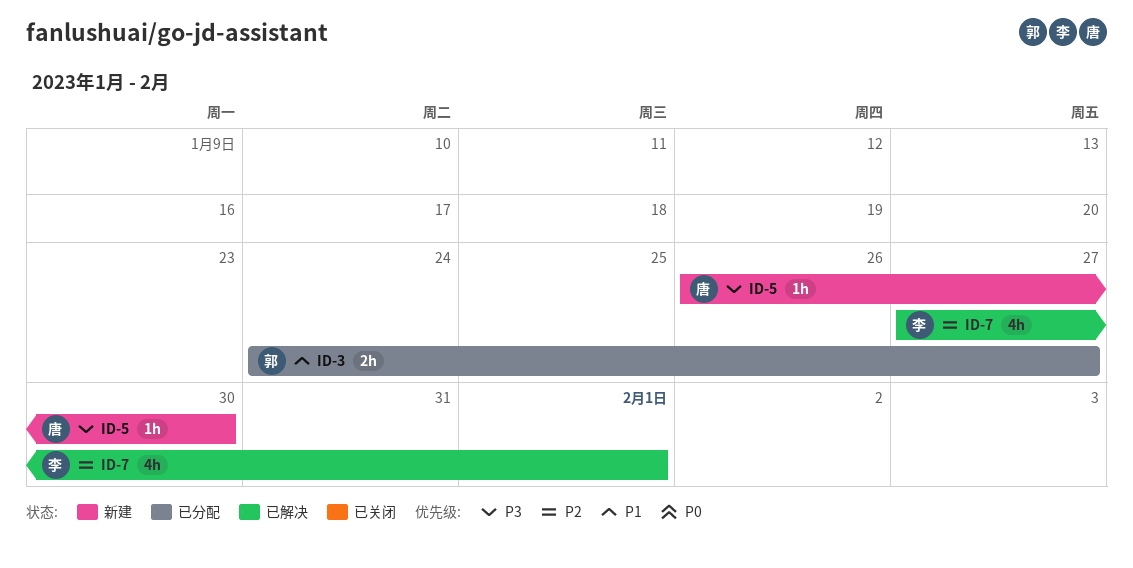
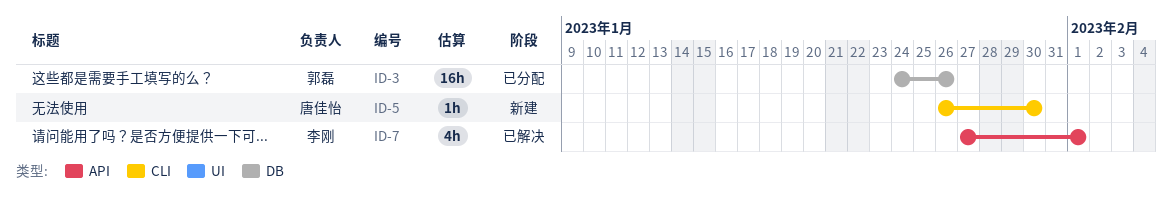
ID-3, estimate: 2h -> 16h
ID-3, due: Jan 27 -> Jan 26

